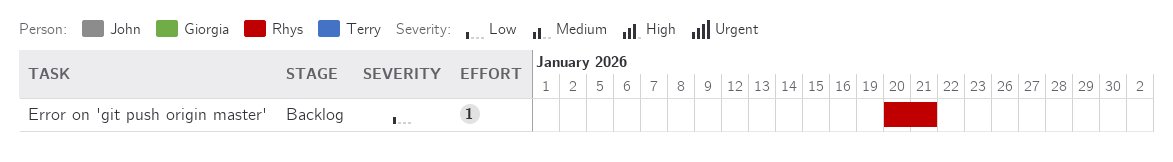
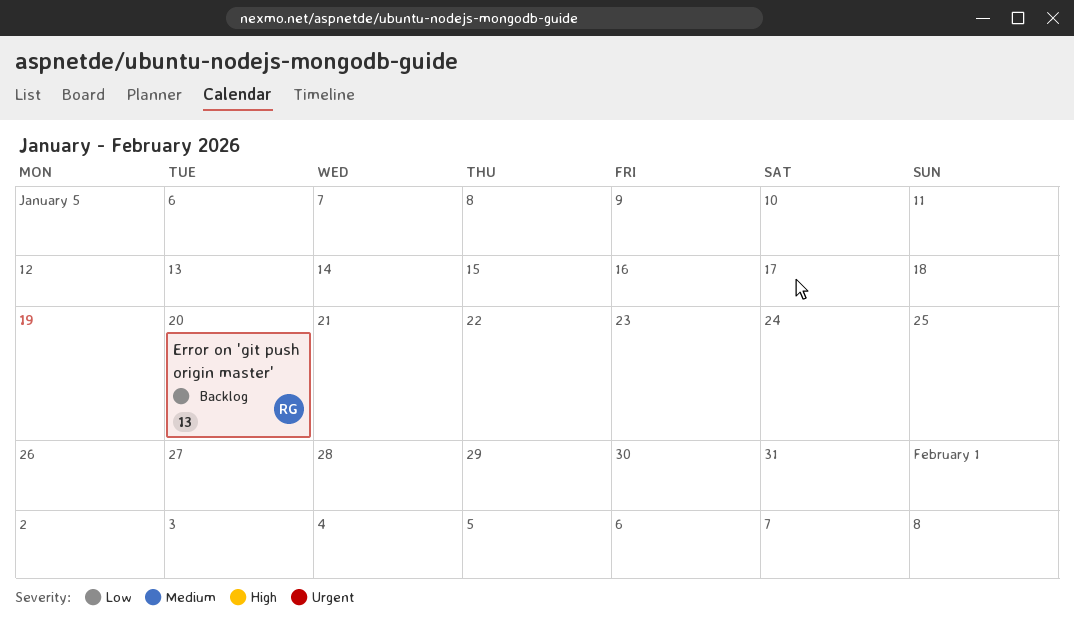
Error on 'git push origin master', estimate: 1 -> 13
Error on 'git push origin master', due: Jan 21 -> Jan 20

